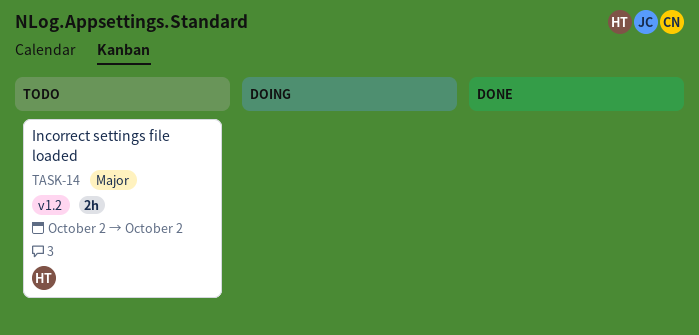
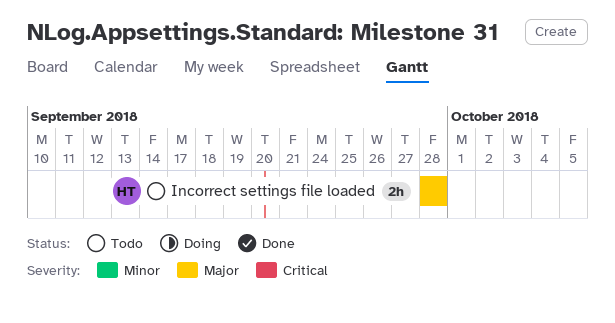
Incorrect settings file loaded, start: Oct 2 -> Sep 28
Incorrect settings file loaded, due: Oct 2 -> Sep 28

